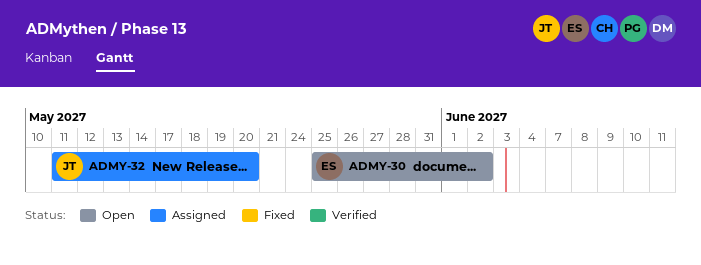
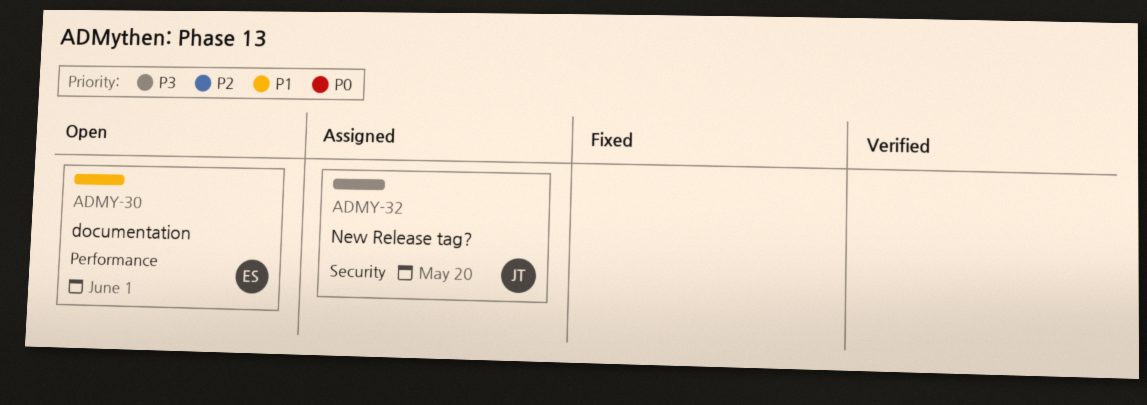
ADMY-30, due: Jun 2 -> Jun 1

